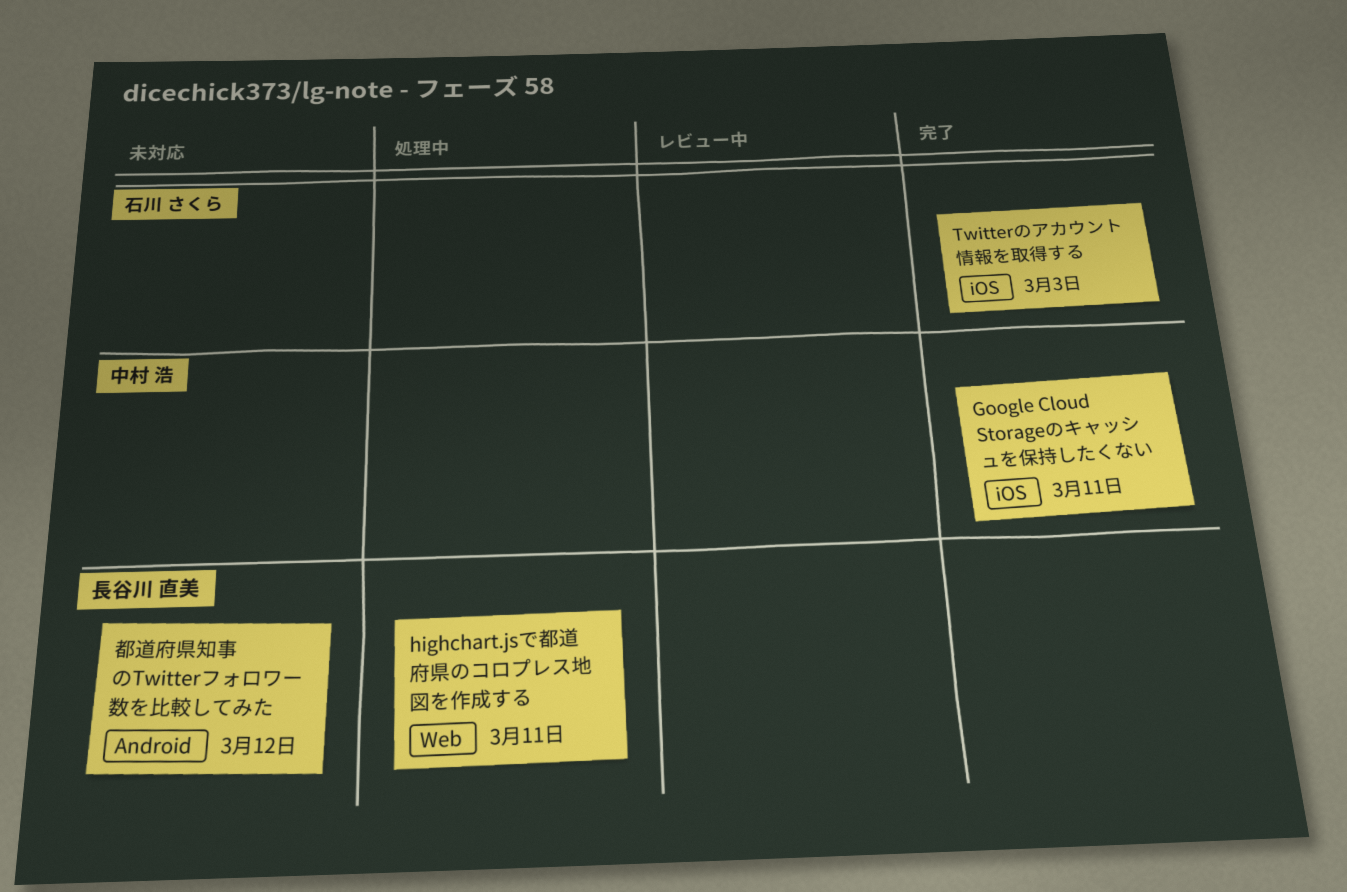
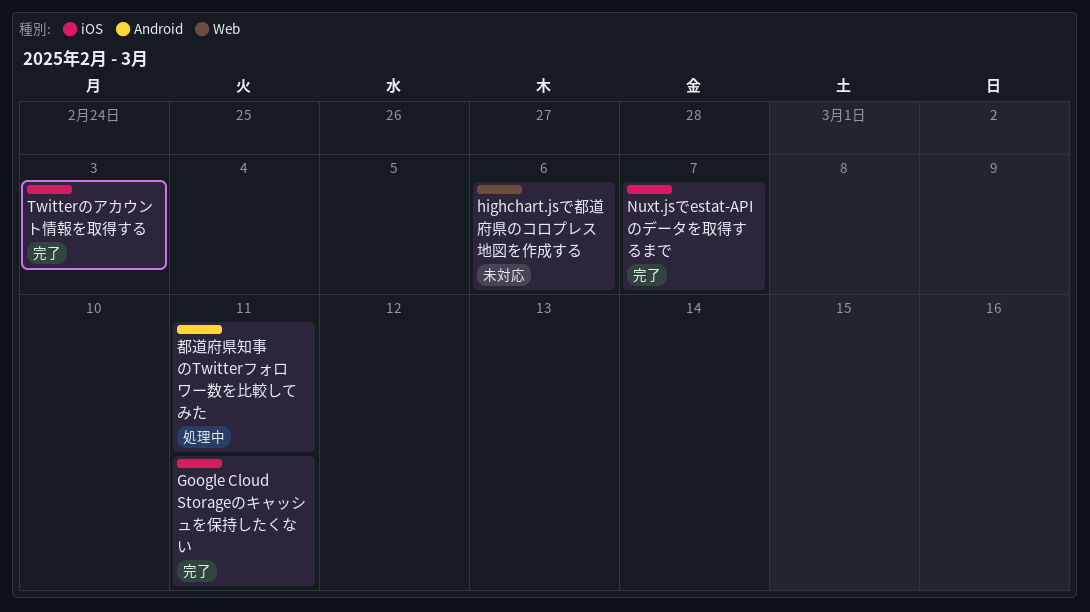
highchart.jsで都道府県のコロプレス地図を作成する, status: 処理中 -> 未対応
highchart.jsで都道府県のコロプレス地図を作成する, due: Mar 11 -> Mar 6
Nuxt.jsでestat-APIのデータを取得するまで: none -> present
都道府県知事のTwitterフォロワー数を比較してみた, status: 未対応 -> 処理中
都道府県知事のTwitterフォロワー数を比較してみた, due: Mar 12 -> Mar 11

